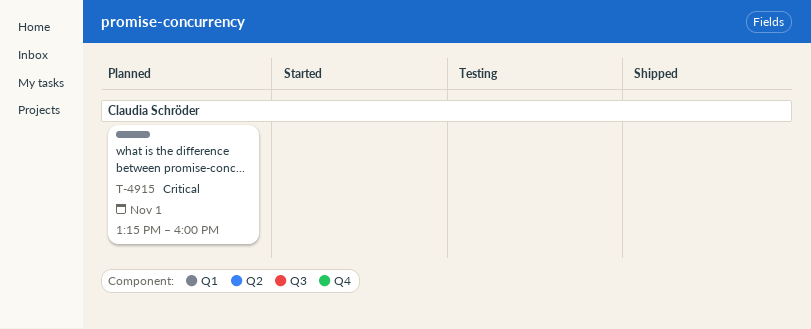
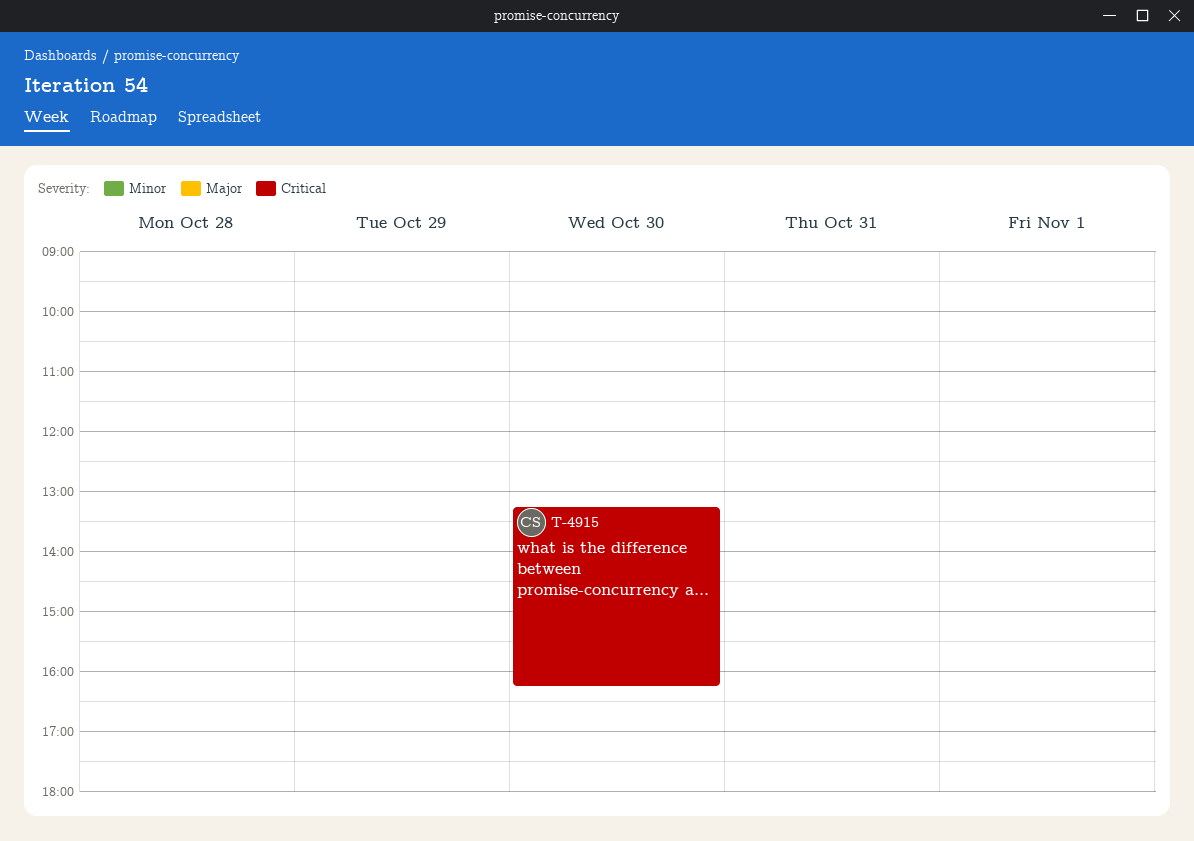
T-4915, day: Nov 1 -> Oct 30
T-4915, ends: 16:00 -> 16:15

